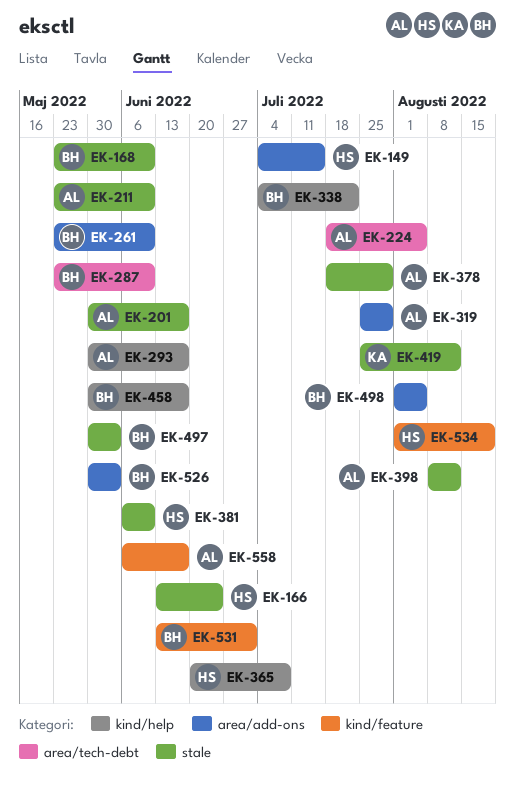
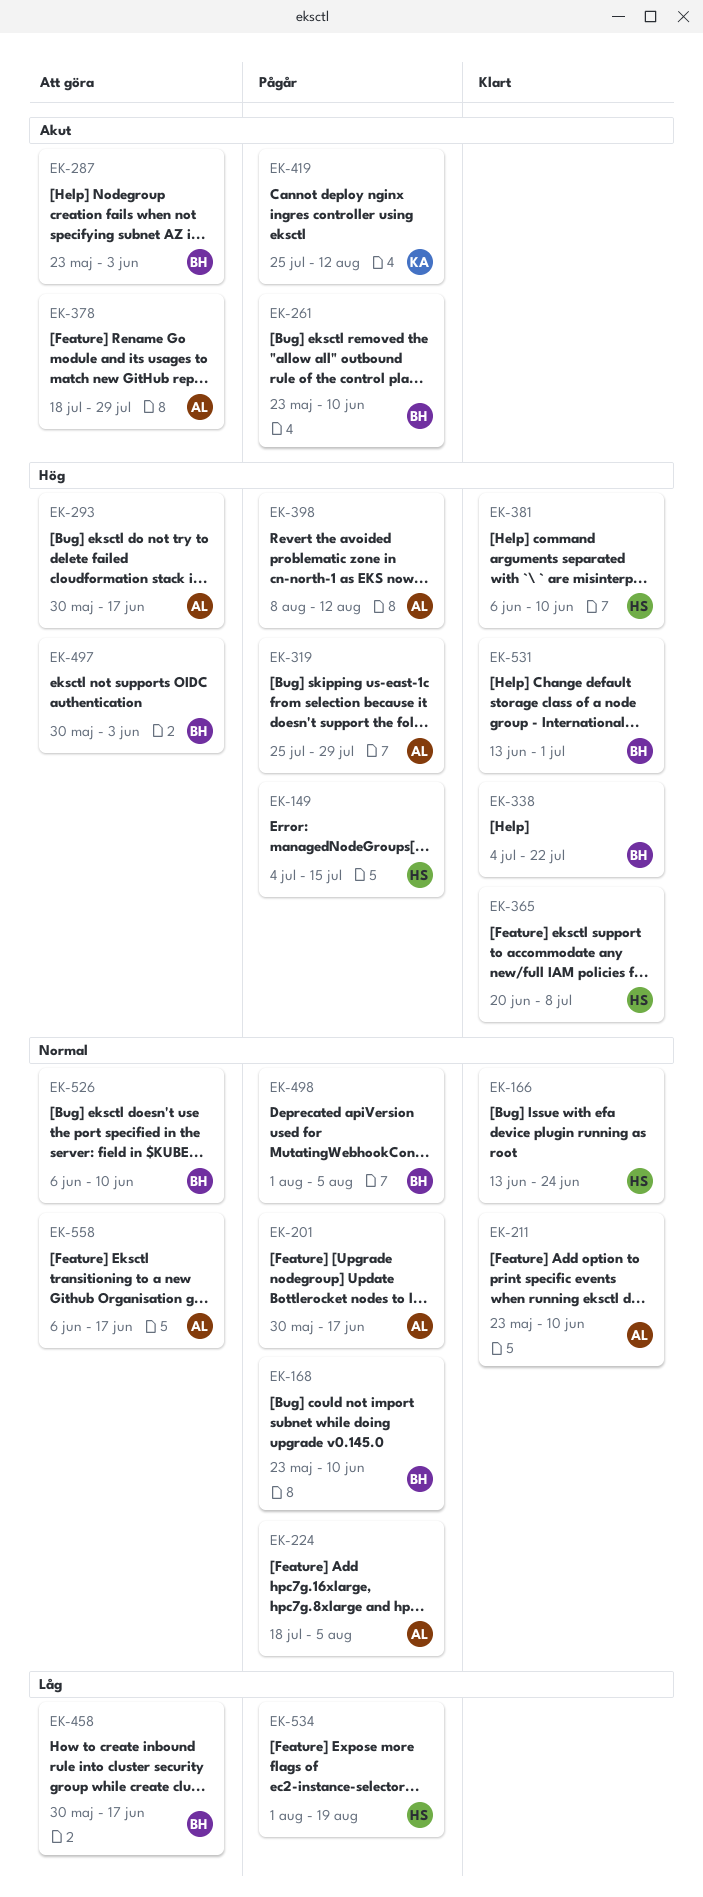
EK-287, due: Jun 10 -> Jun 3
EK-526, start: May 30 -> Jun 6
EK-526, due: Jun 3 -> Jun 10

